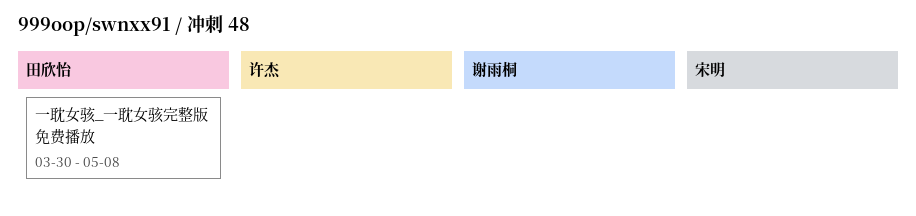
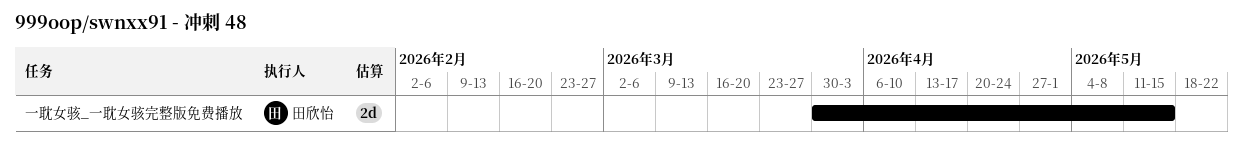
一耽女骇_一耽女骇完整版免费播放, due: May 8 -> May 15

